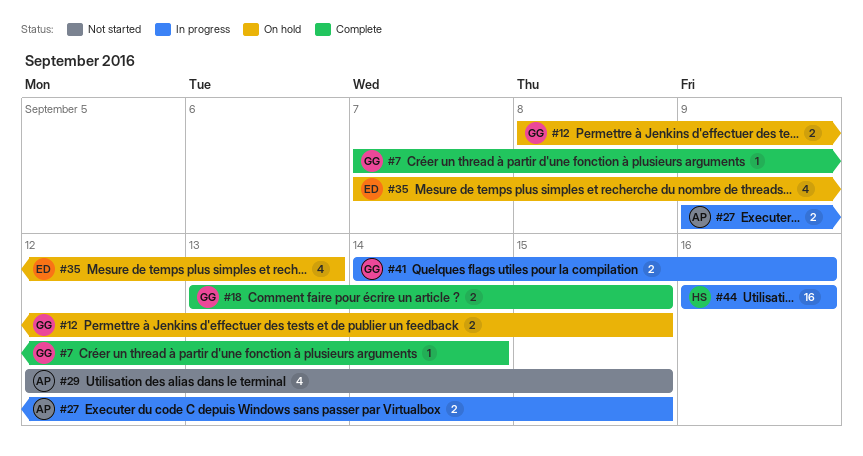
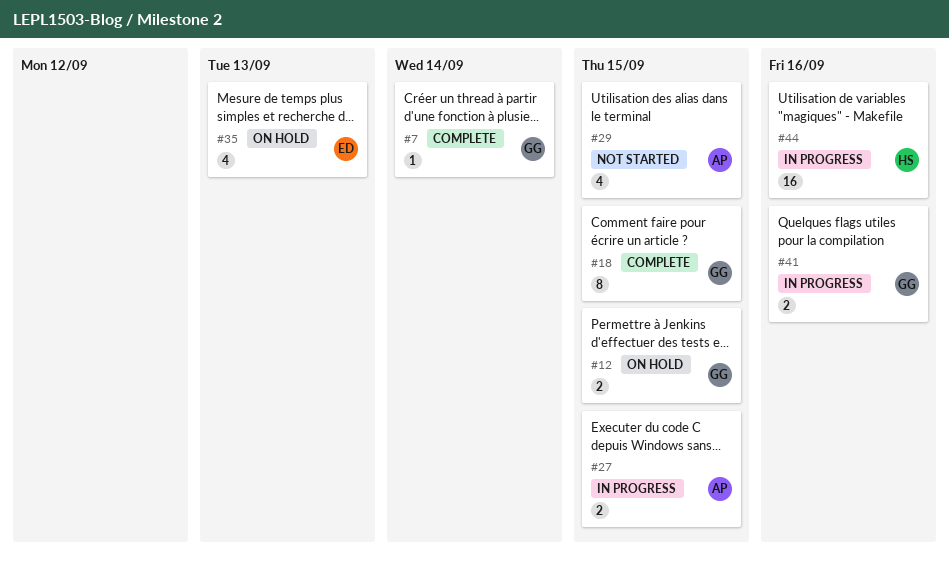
#18, estimate: 2 -> 8

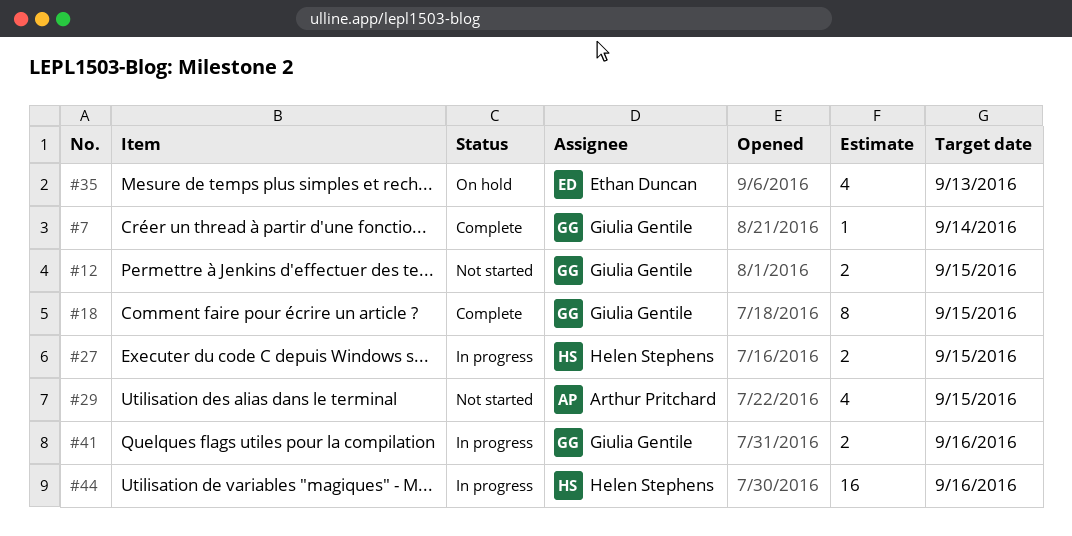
#12, status: On hold -> Not started
#27, owner: Arthur Pritchard -> Helen Stephens

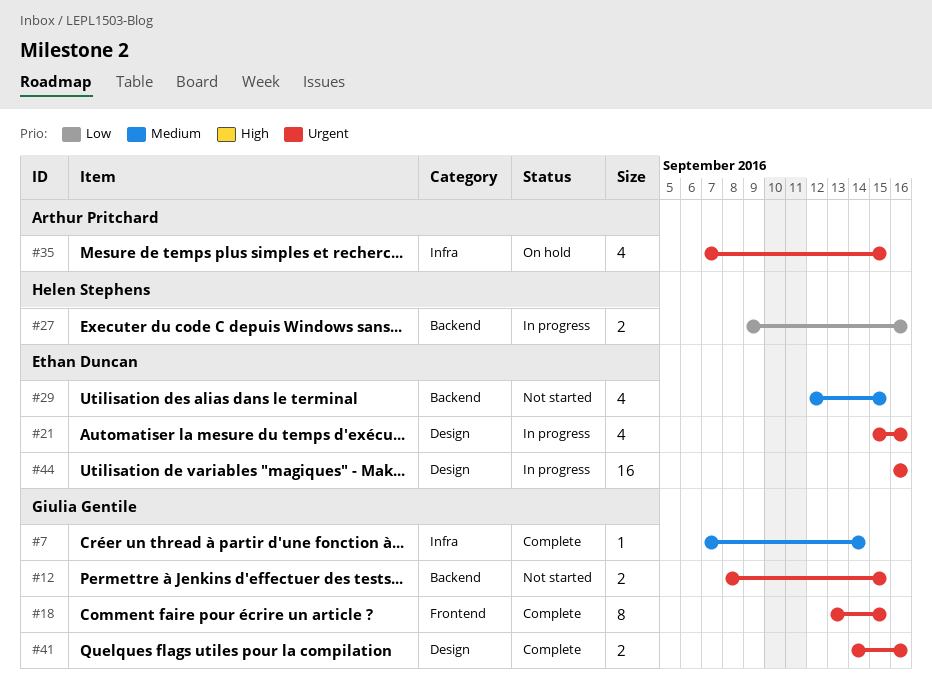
#21: none -> present
#27, due: Sep 15 -> Sep 16
#29, owner: Arthur Pritchard -> Ethan Duncan
#35, owner: Ethan Duncan -> Arthur Pritchard
#35, due: Sep 13 -> Sep 15
#41, status: In progress -> Complete
#44, owner: Helen Stephens -> Ethan Duncan

